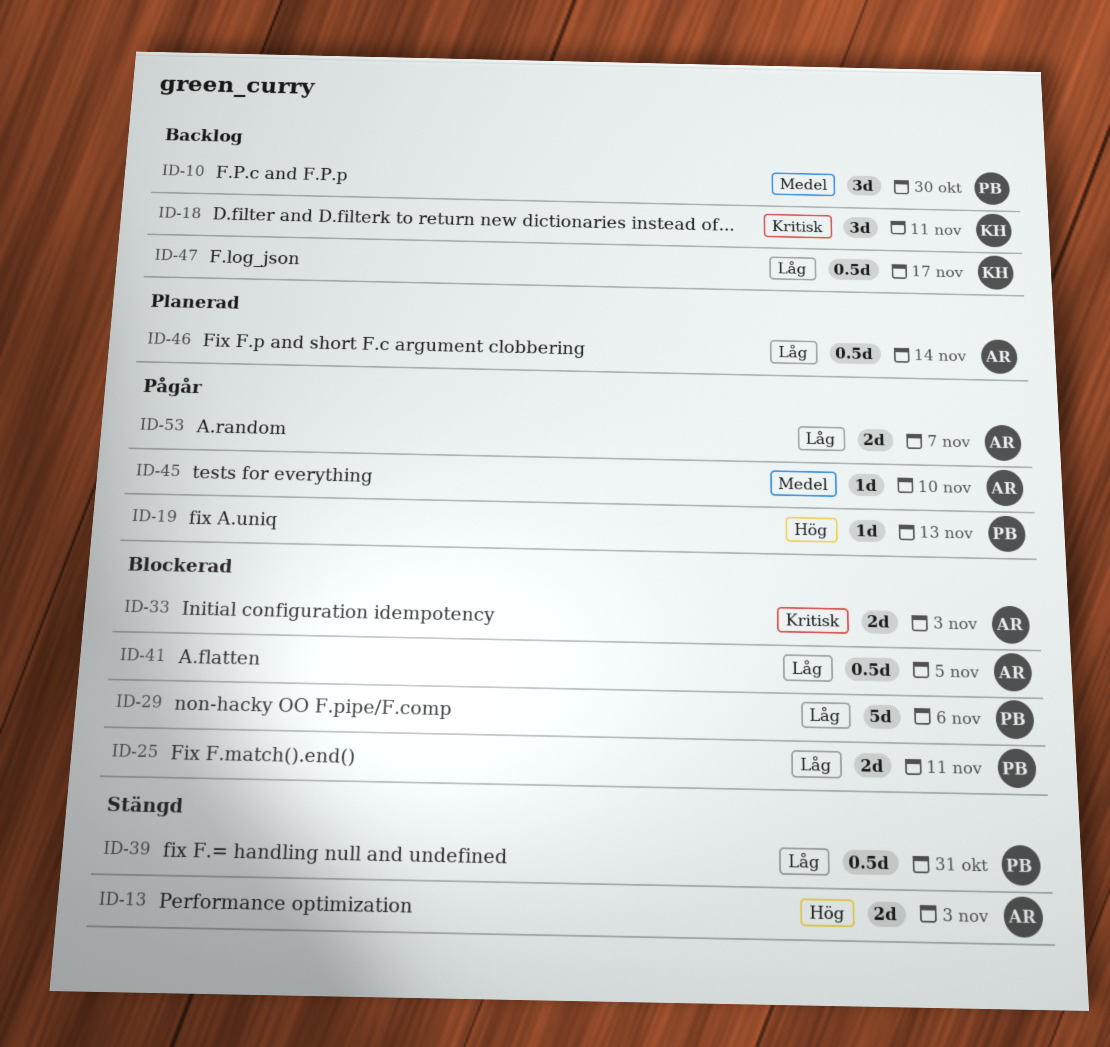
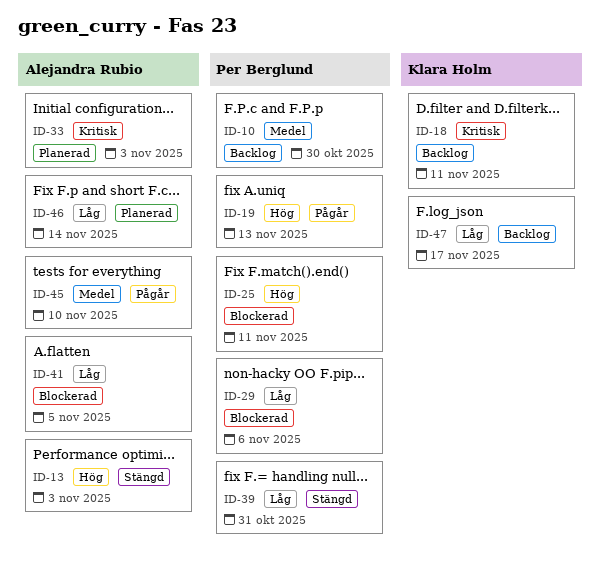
ID-25, priority: Låg -> Hög
ID-33, status: Blockerad -> Planerad
ID-53: present -> none

